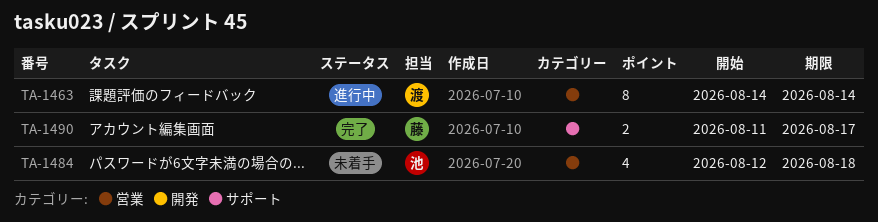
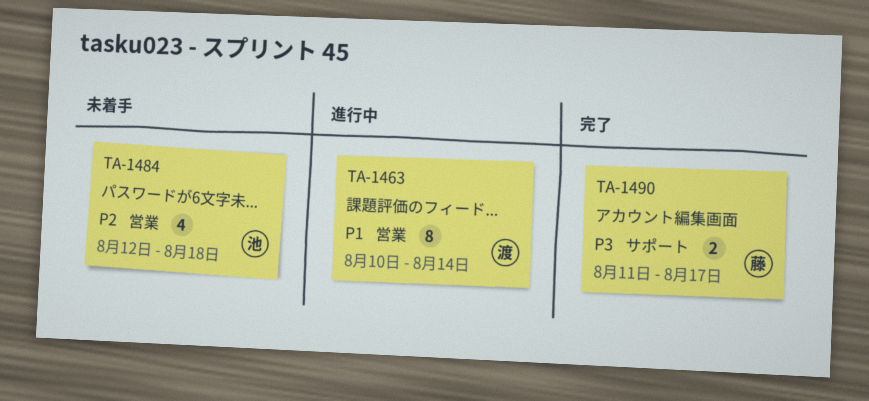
TA-1463, start: Aug 14 -> Aug 10

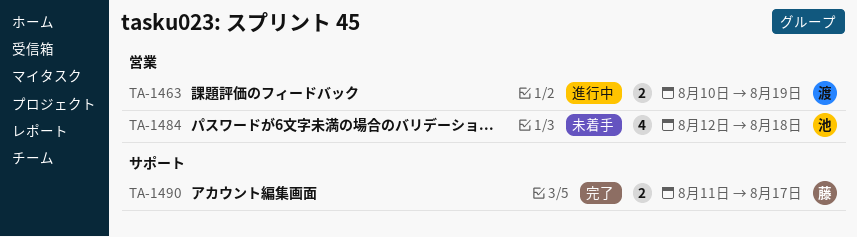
TA-1463, estimate: 8 -> 2
TA-1463, due: Aug 14 -> Aug 19

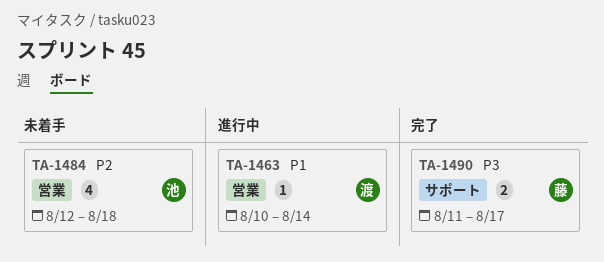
TA-1463, estimate: 2 -> 1
TA-1463, due: Aug 19 -> Aug 14

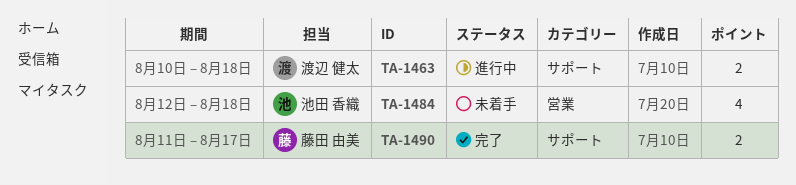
TA-1463, label: 営業 -> サポート
TA-1463, estimate: 1 -> 2
TA-1463, due: Aug 14 -> Aug 18

